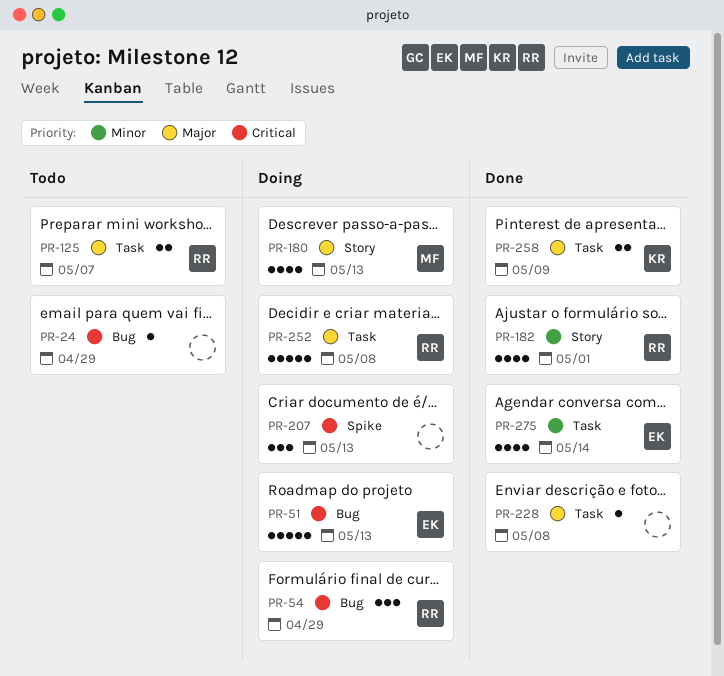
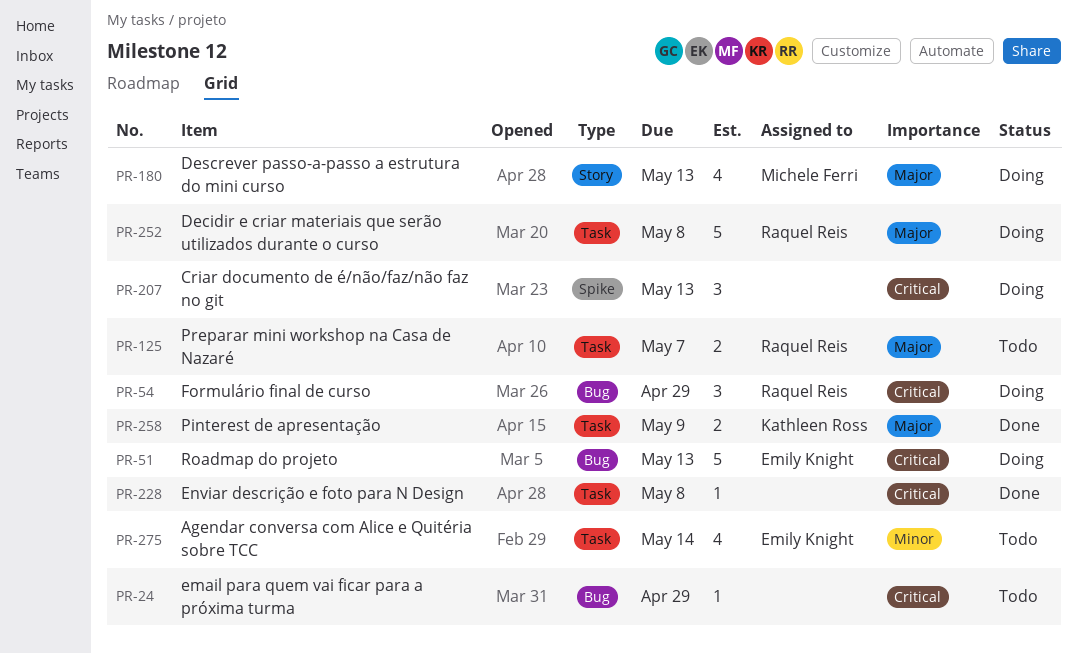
PR-182: present -> none
PR-228, priority: Major -> Critical
PR-275, status: Done -> Todo

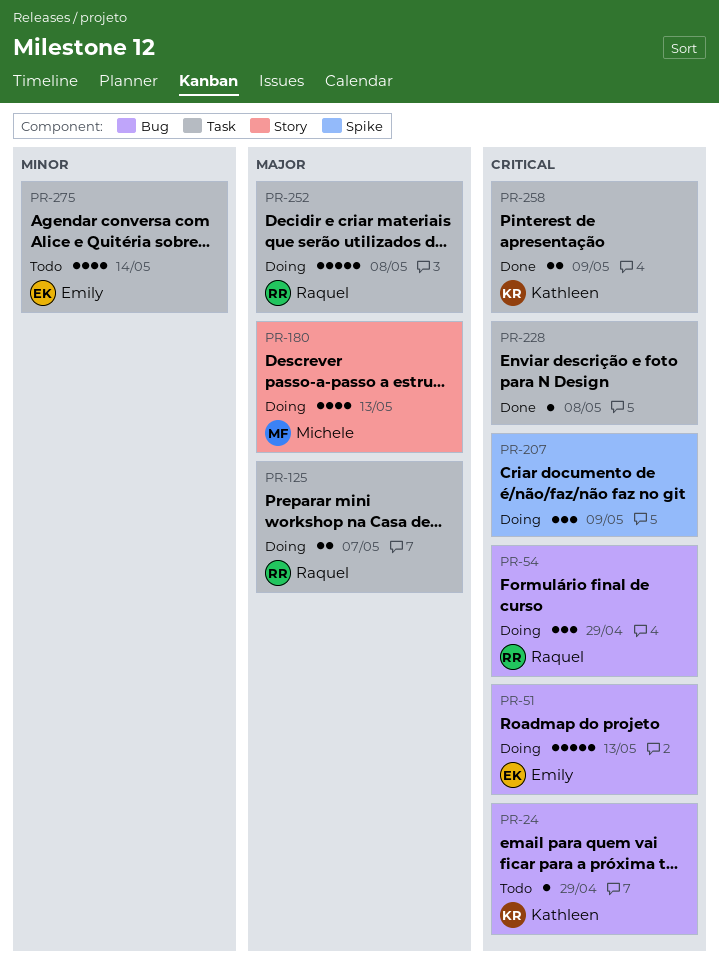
PR-24, owner: none -> Kathleen Ross
PR-125, status: Todo -> Doing
PR-207, due: May 13 -> May 9
PR-258, priority: Major -> Critical

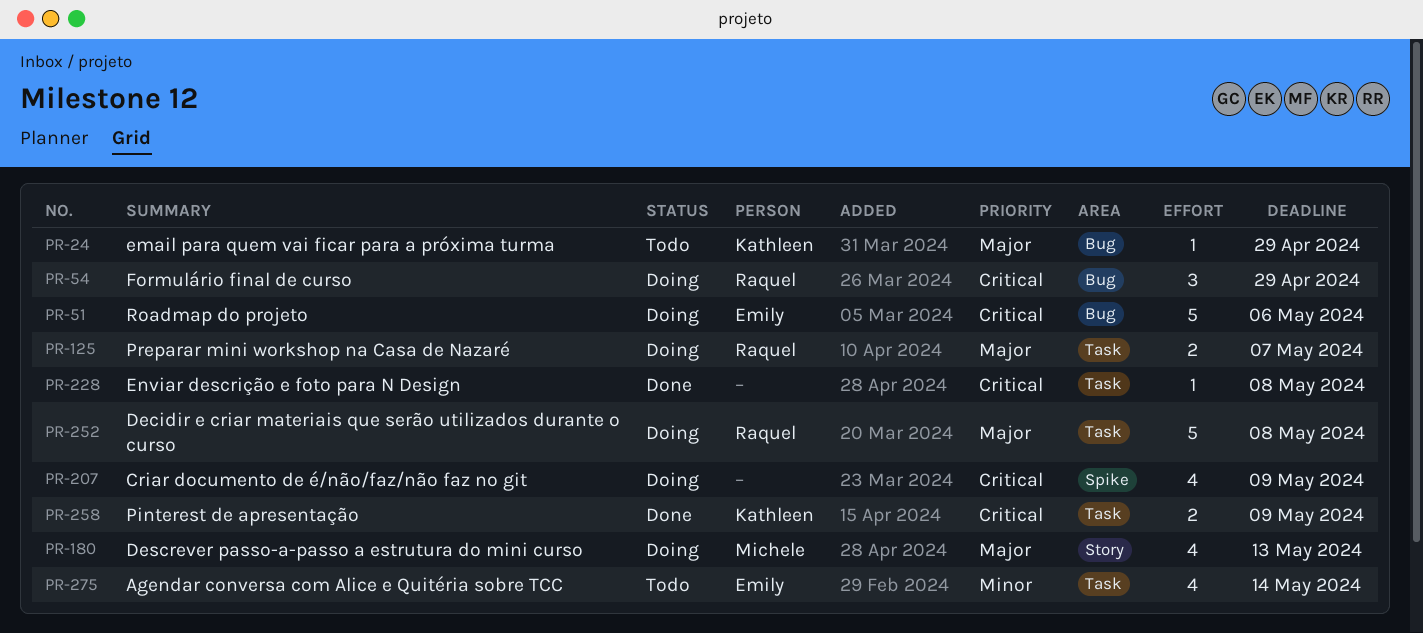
PR-24, priority: Critical -> Major
PR-51, due: May 13 -> May 6
PR-207, estimate: 3 -> 4

